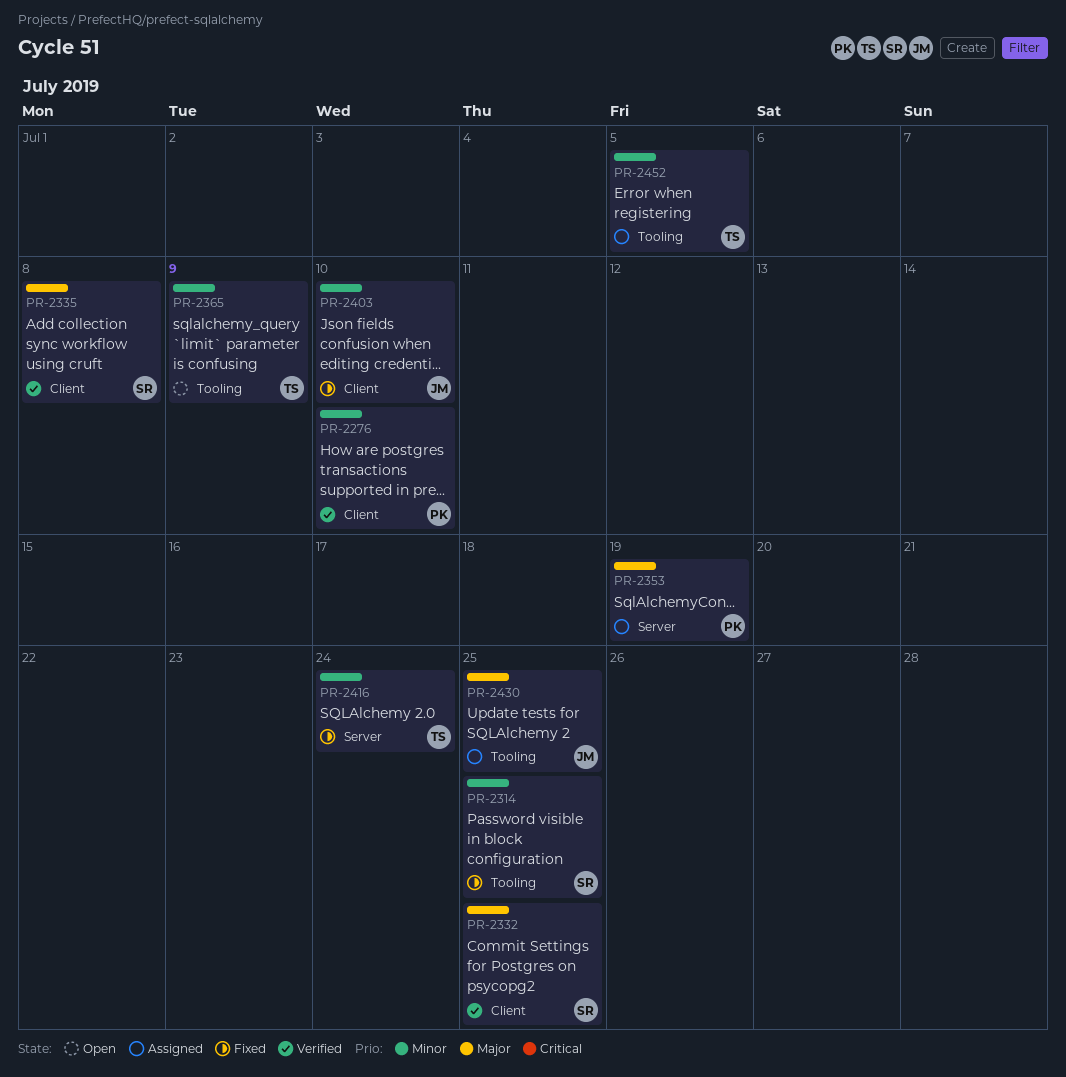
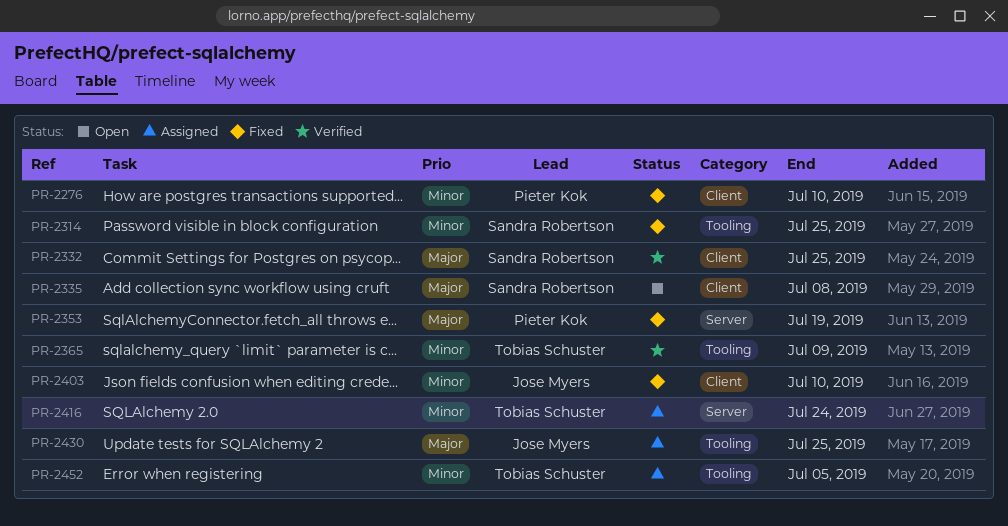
PR-2276, status: Verified -> Fixed
PR-2335, status: Verified -> Open
PR-2353, status: Assigned -> Fixed
PR-2365, status: Open -> Verified
PR-2416, status: Fixed -> Assigned

